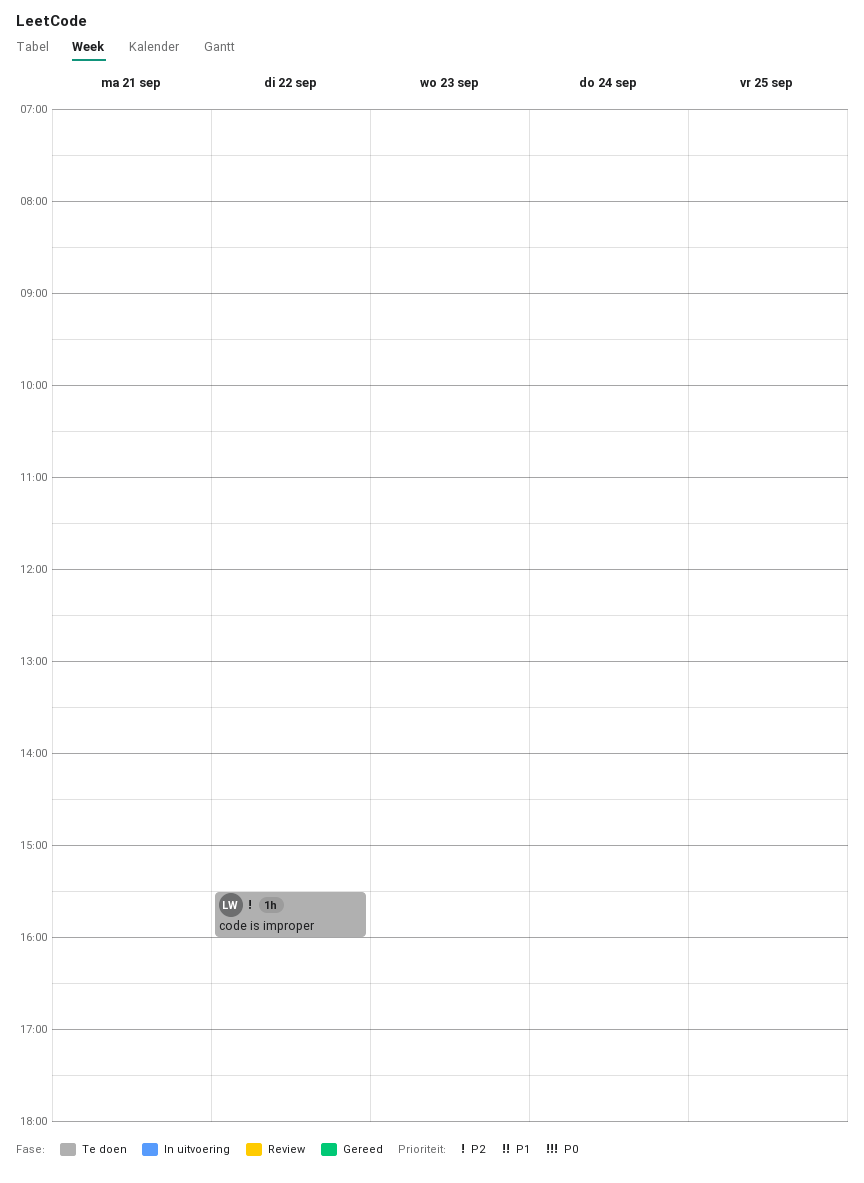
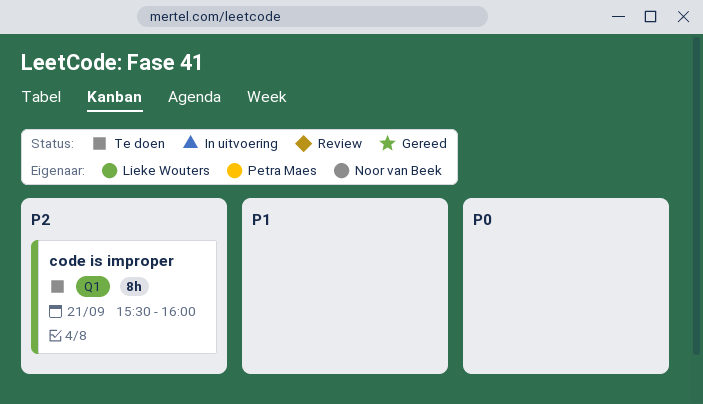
code is improper, estimate: 1h -> 8h
code is improper, day: Sep 22 -> Sep 21

